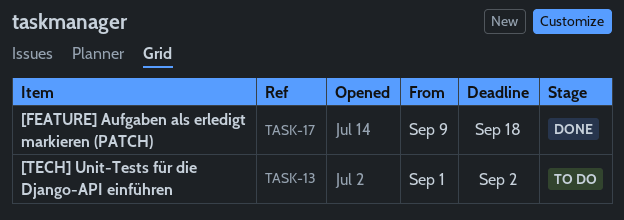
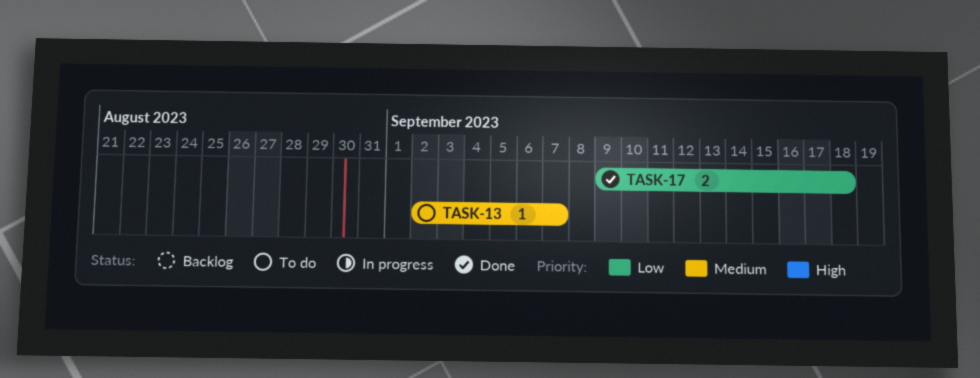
TASK-13, start: Sep 1 -> Sep 2
TASK-13, due: Sep 2 -> Sep 7

